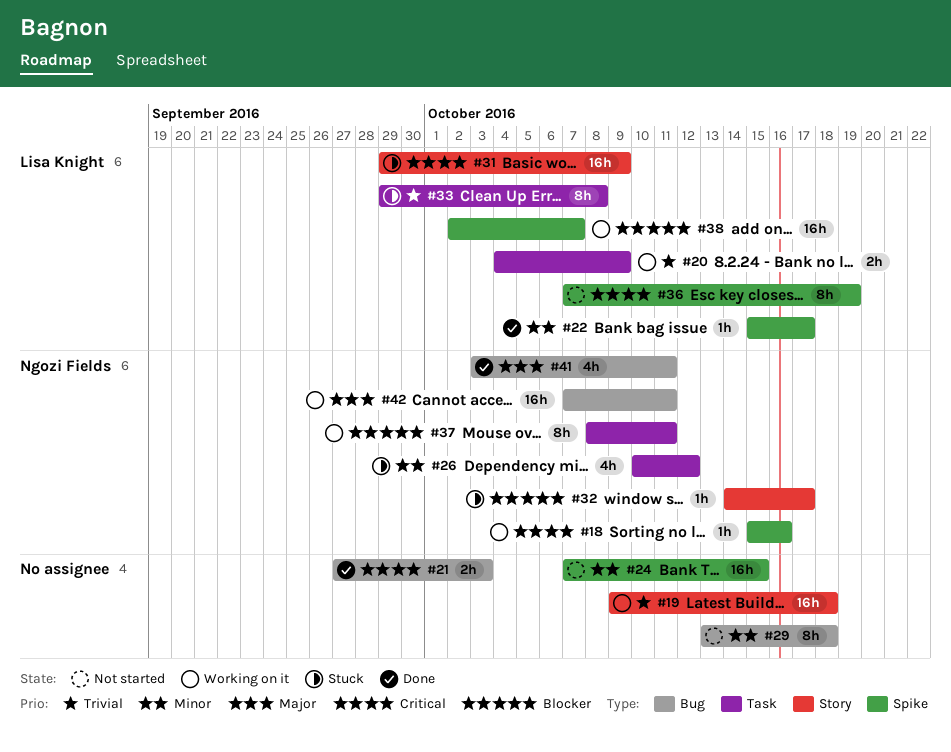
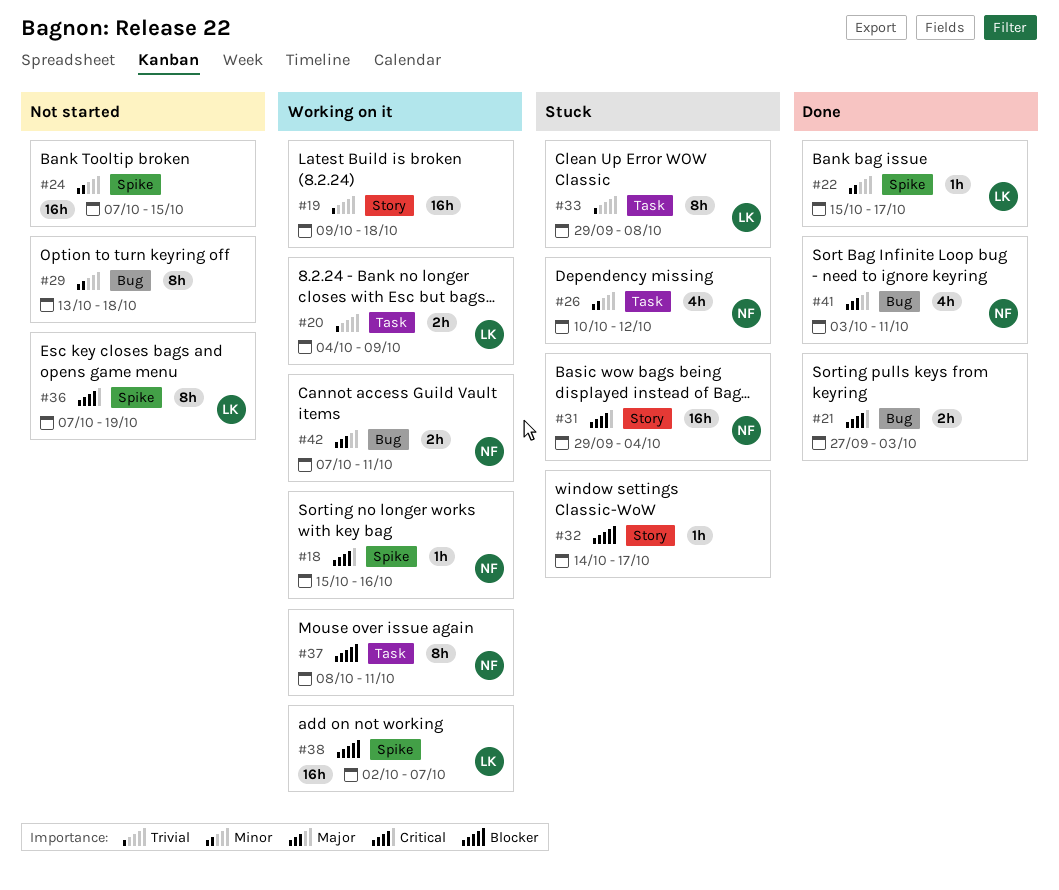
#31, owner: Lisa Knight -> Ngozi Fields
#31, due: Oct 9 -> Oct 4
#32, owner: Ngozi Fields -> none
#42, estimate: 16h -> 2h

